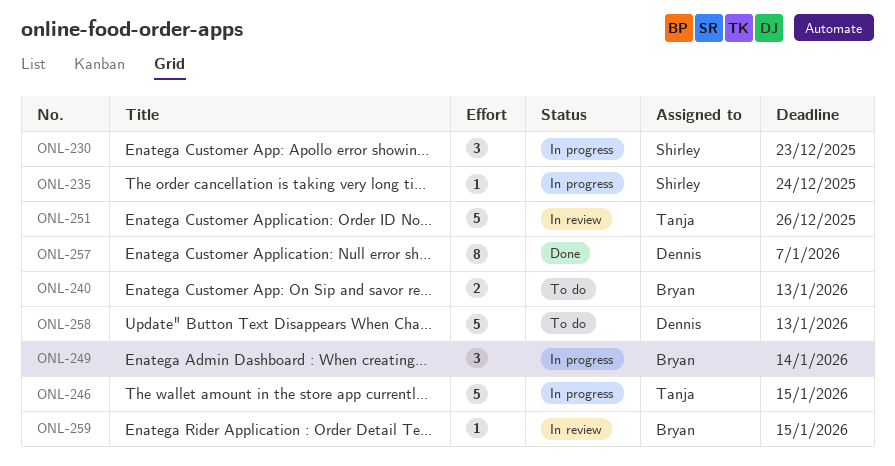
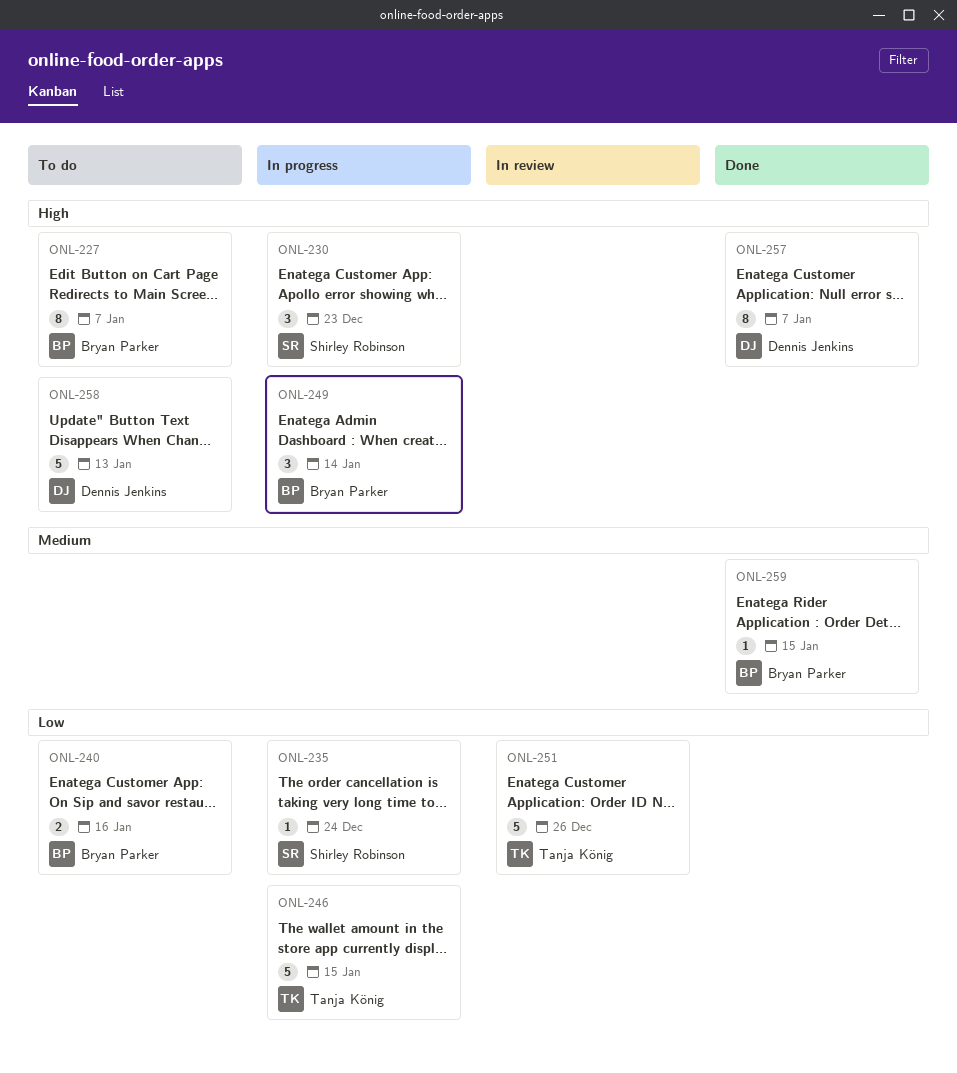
ONL-227: none -> present
ONL-240, due: Jan 13 -> Jan 16
ONL-259, status: In review -> Done

